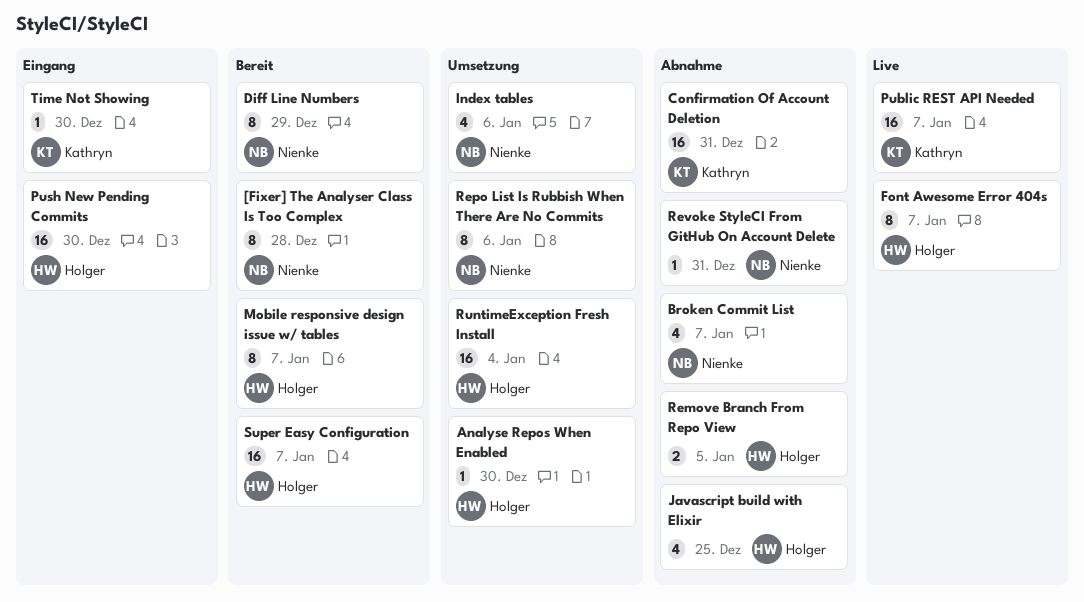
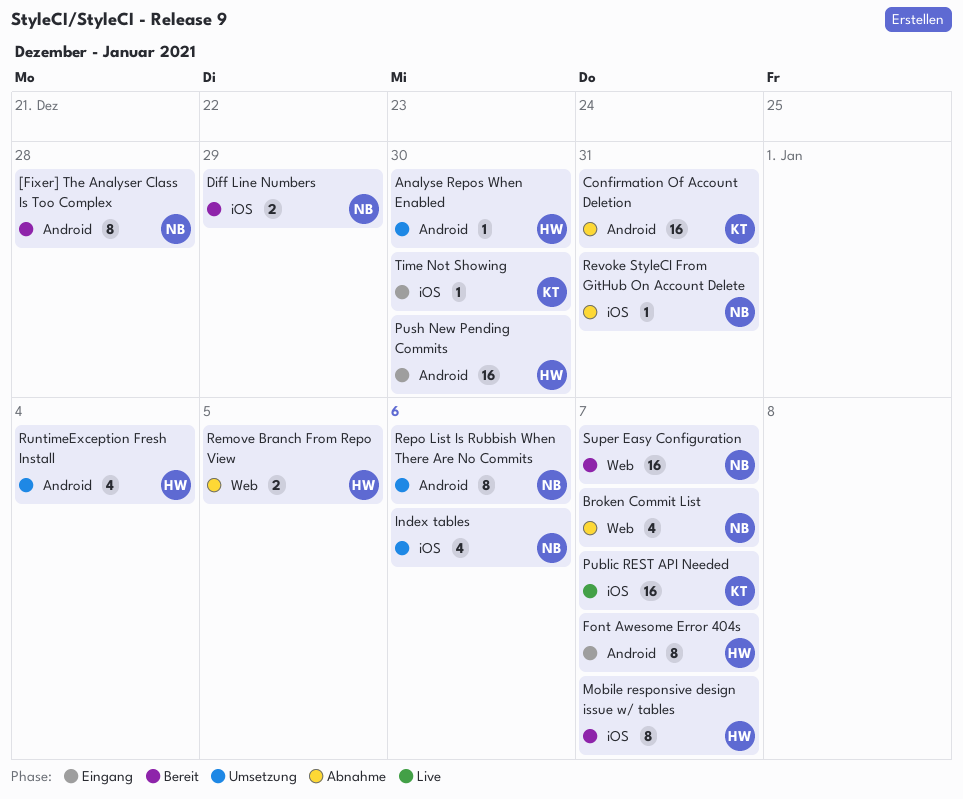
Diff Line Numbers, estimate: 8 -> 2
Font Awesome Error 404s, status: Live -> Eingang
Javascript build with Elixir: present -> none
RuntimeException Fresh Install, estimate: 16 -> 4
Super Easy Configuration, owner: Holger -> Nienke

